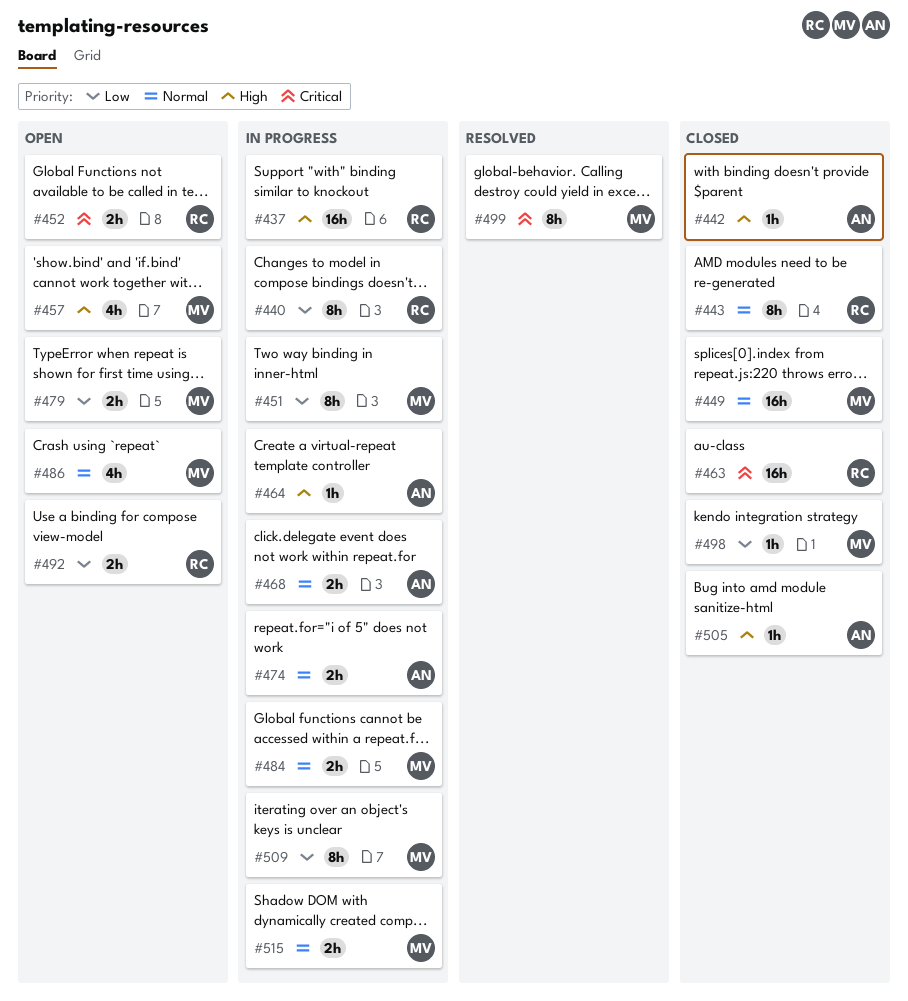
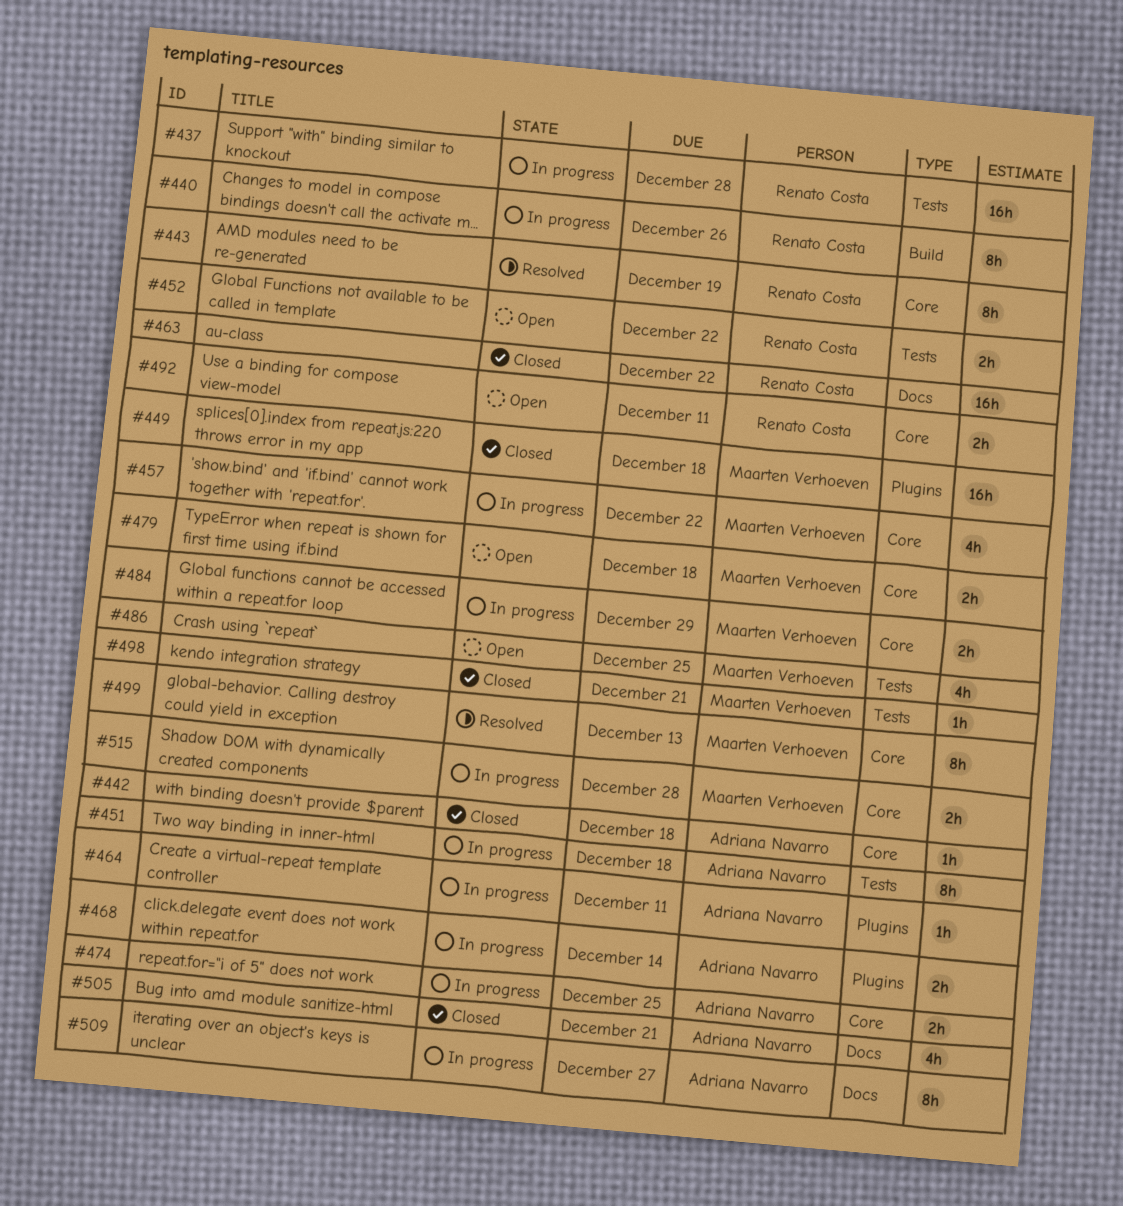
#443, status: Closed -> Resolved
#451, owner: Maarten Verhoeven -> Adriana Navarro
#457, status: Open -> In progress
#505, estimate: 1h -> 4h
#509, owner: Maarten Verhoeven -> Adriana Navarro

